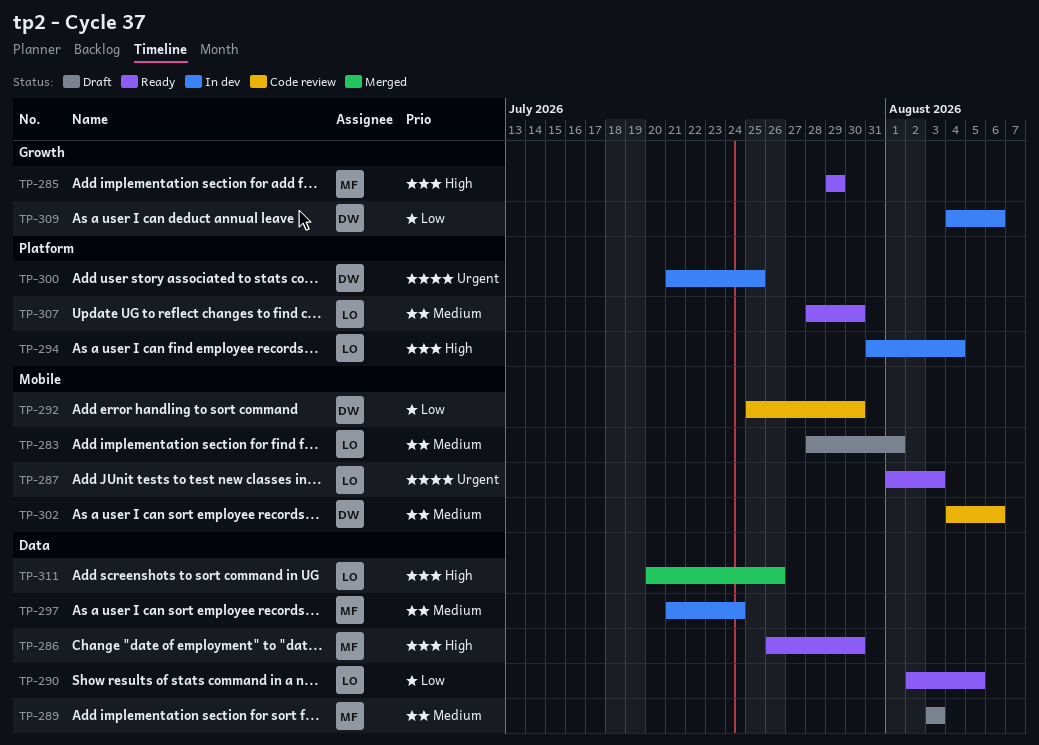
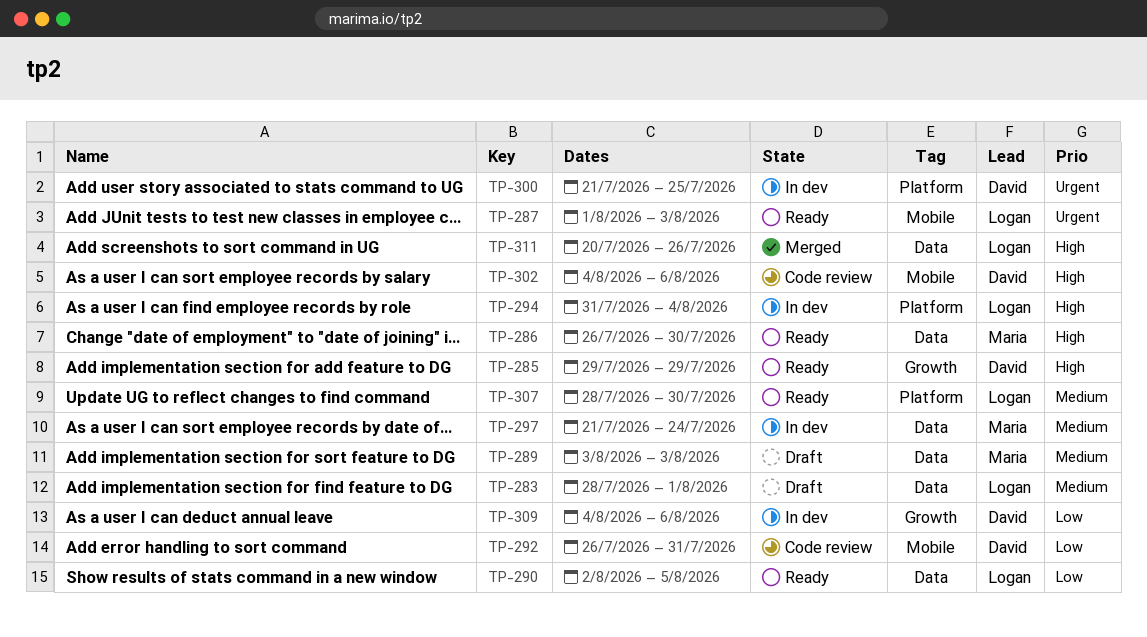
TP-283, label: Mobile -> Data
TP-285, owner: Maria -> David
TP-292, start: Jul 25 -> Jul 26
TP-292, due: Jul 30 -> Jul 31
TP-302, priority: Medium -> High

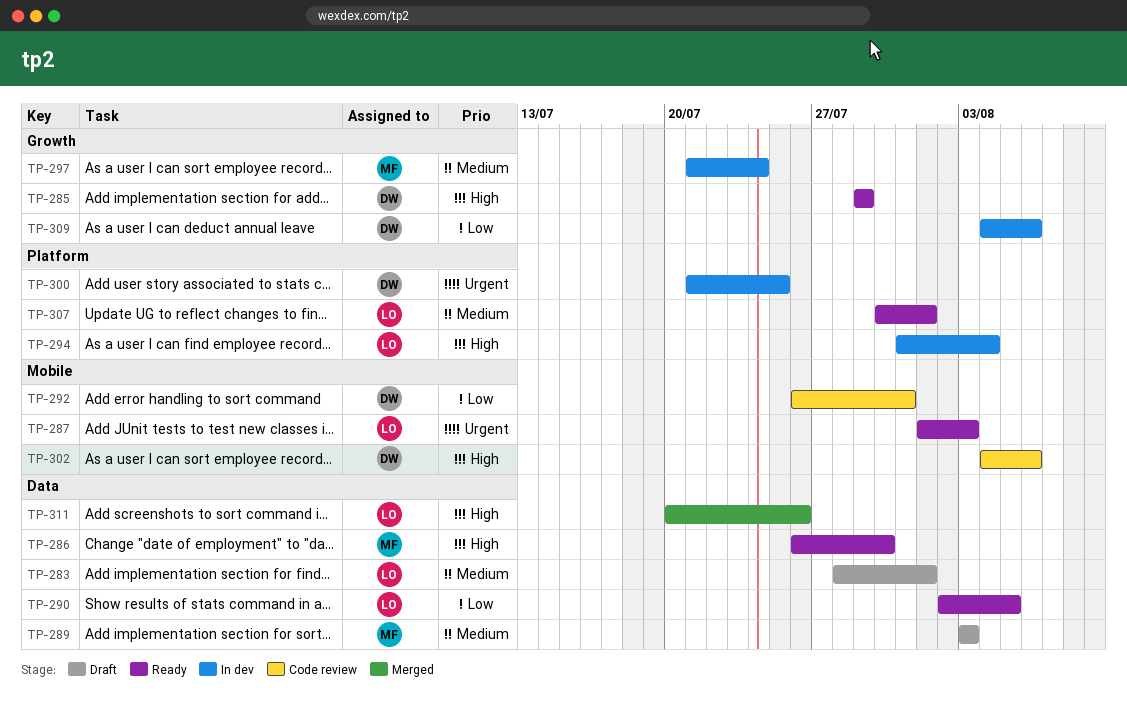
TP-297, label: Data -> Growth
TP-307, start: Jul 28 -> Jul 30
TP-307, due: Jul 30 -> Aug 1

